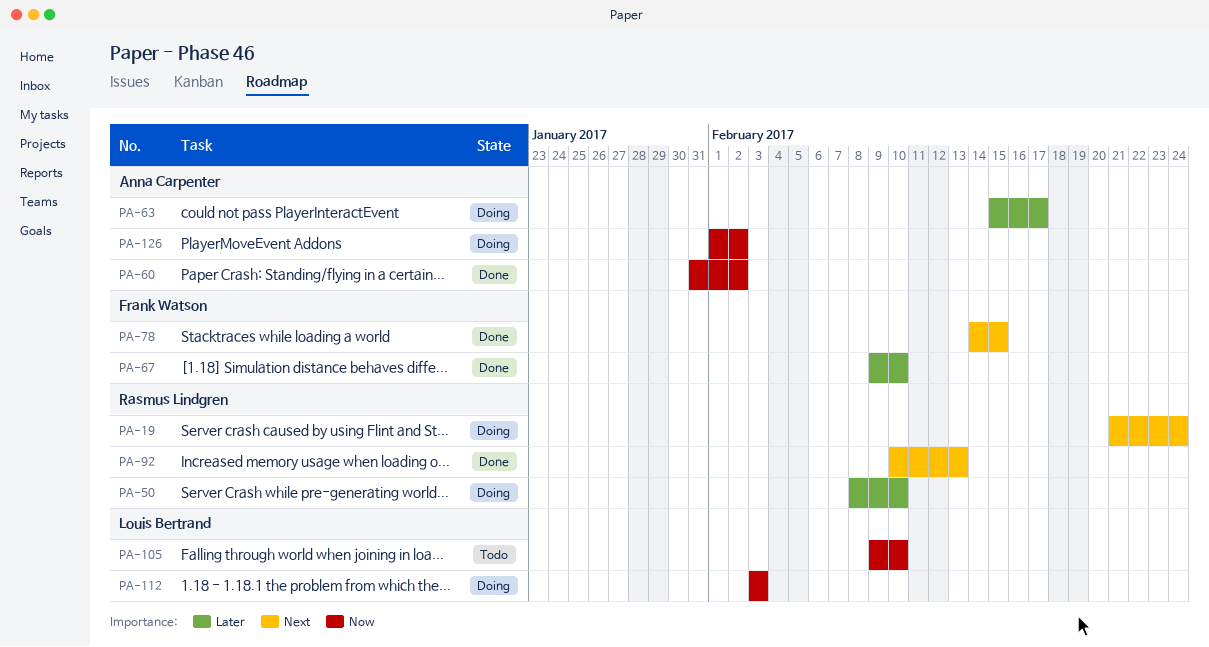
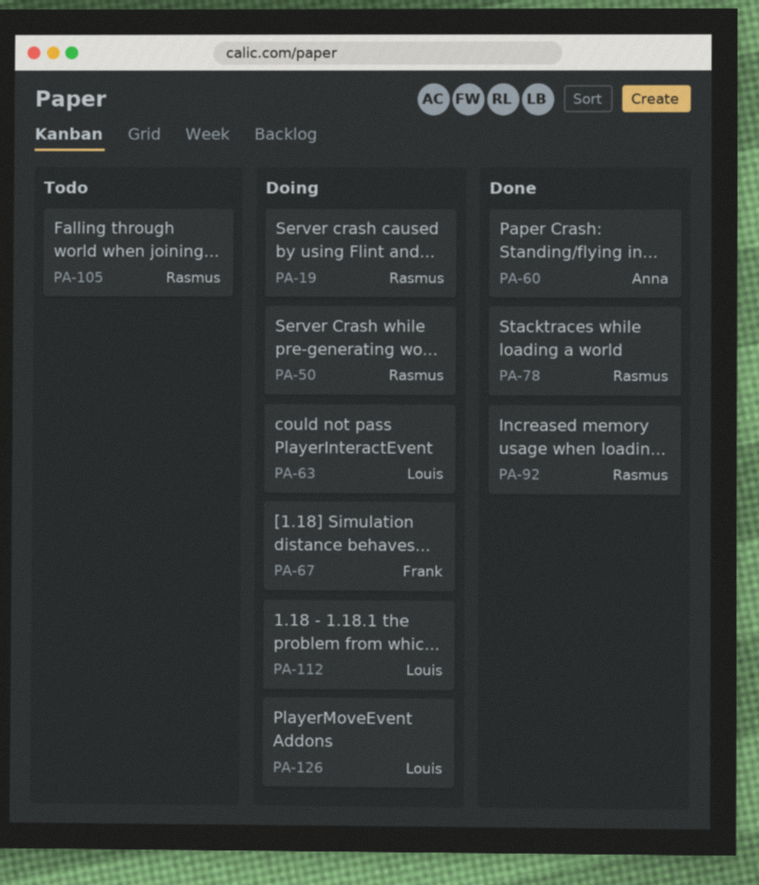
PA-63, owner: Anna Carpenter -> Louis Bertrand
PA-67, status: Done -> Doing
PA-78, owner: Frank Watson -> Rasmus Lindgren
PA-105, owner: Louis Bertrand -> Rasmus Lindgren
PA-126, owner: Anna Carpenter -> Louis Bertrand

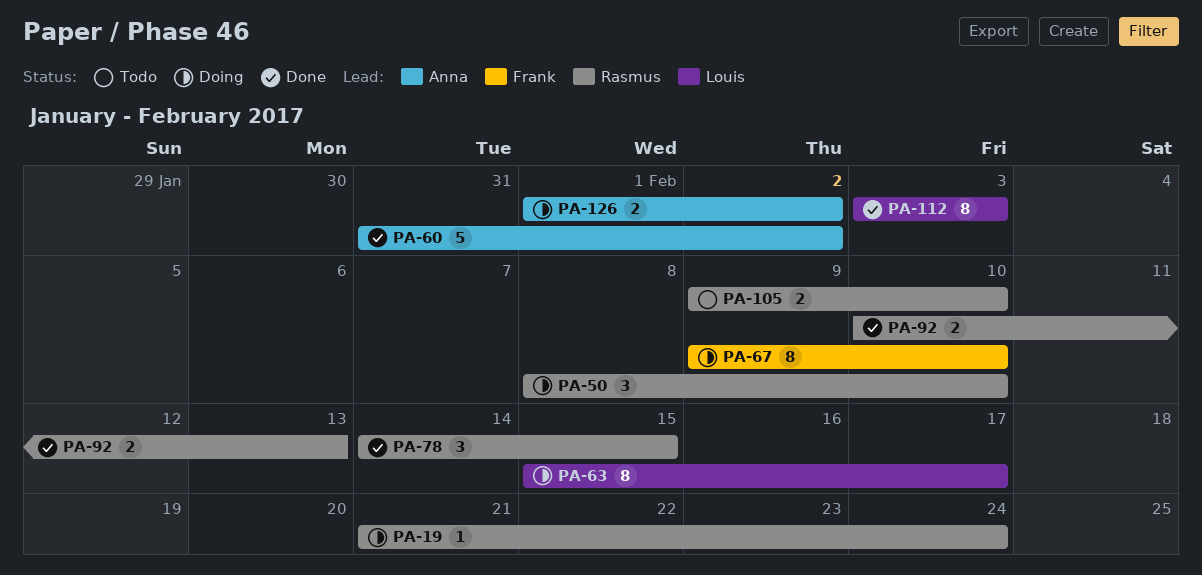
PA-112, status: Doing -> Done
PA-126, owner: Louis -> Anna

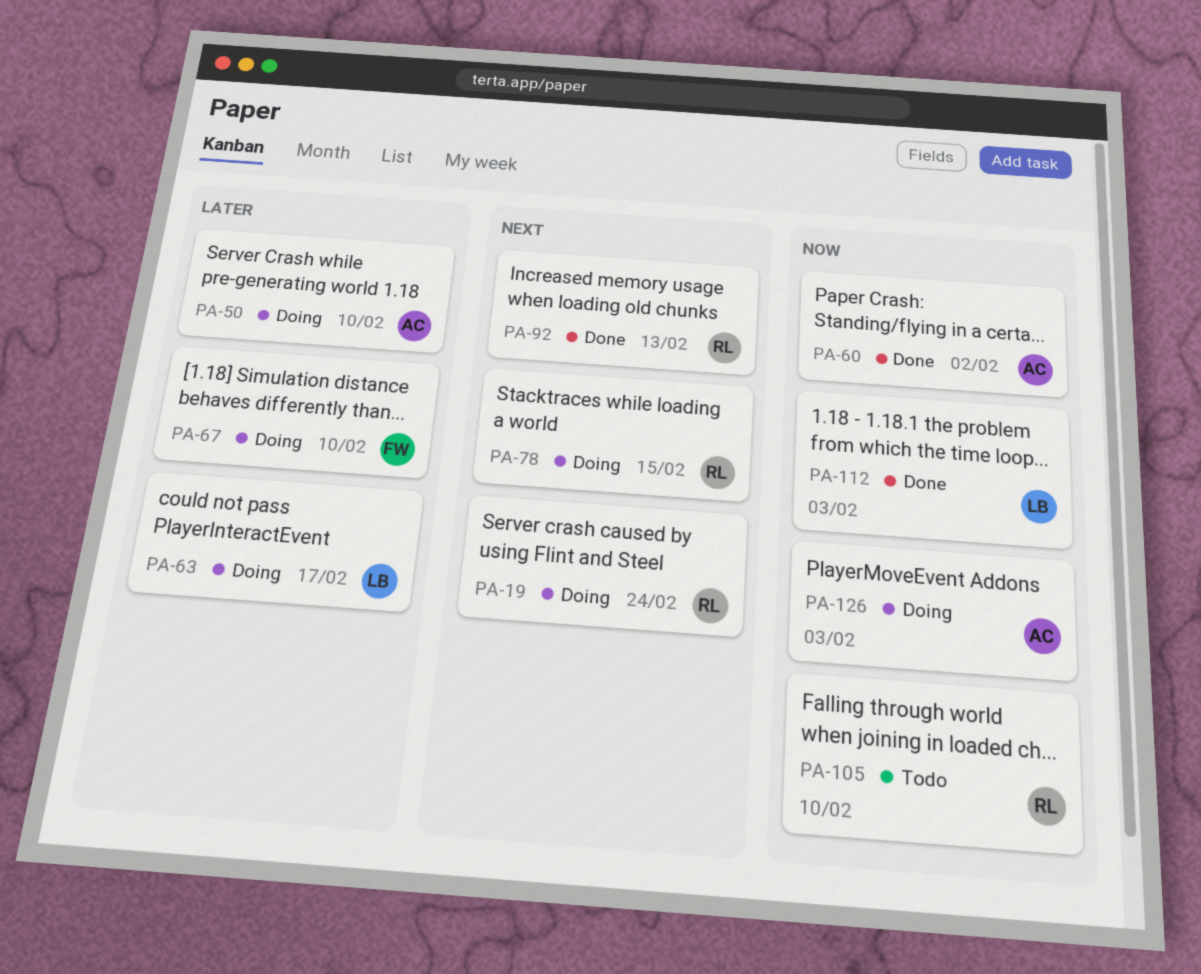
PA-50, owner: Rasmus -> Anna
PA-78, status: Done -> Doing
PA-126, due: Feb 2 -> Feb 3

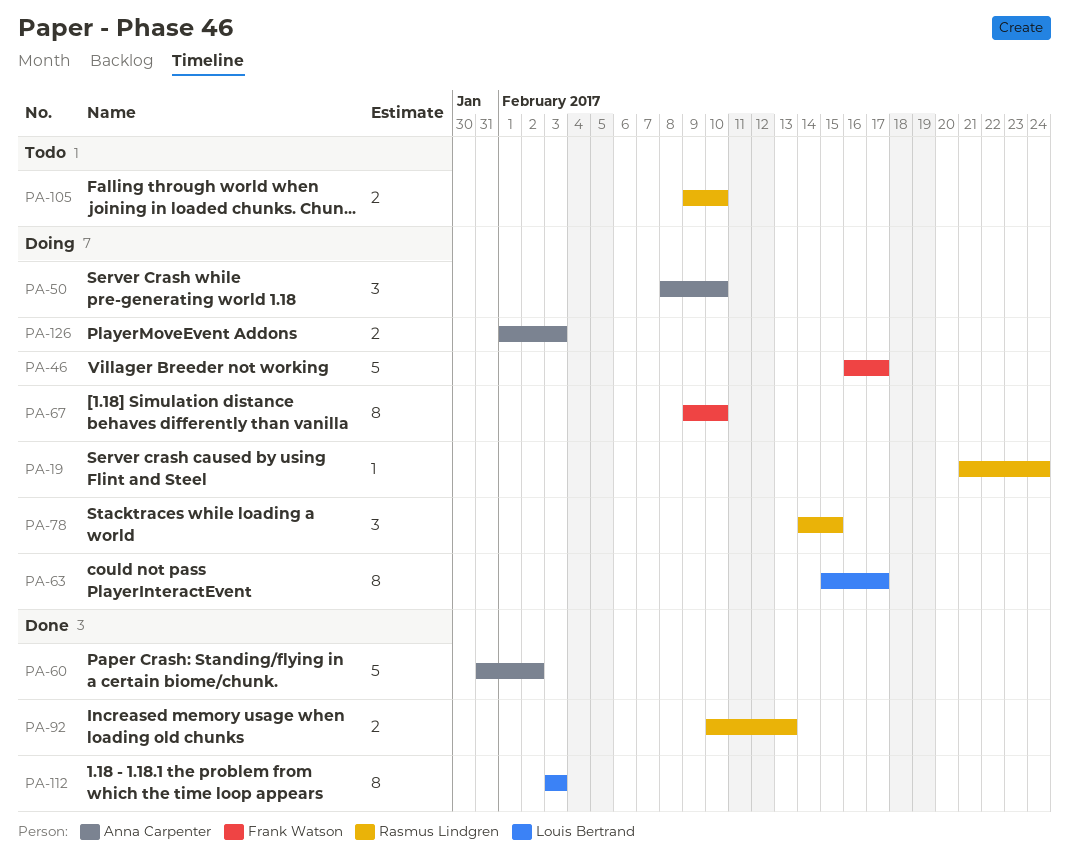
PA-46: none -> present

